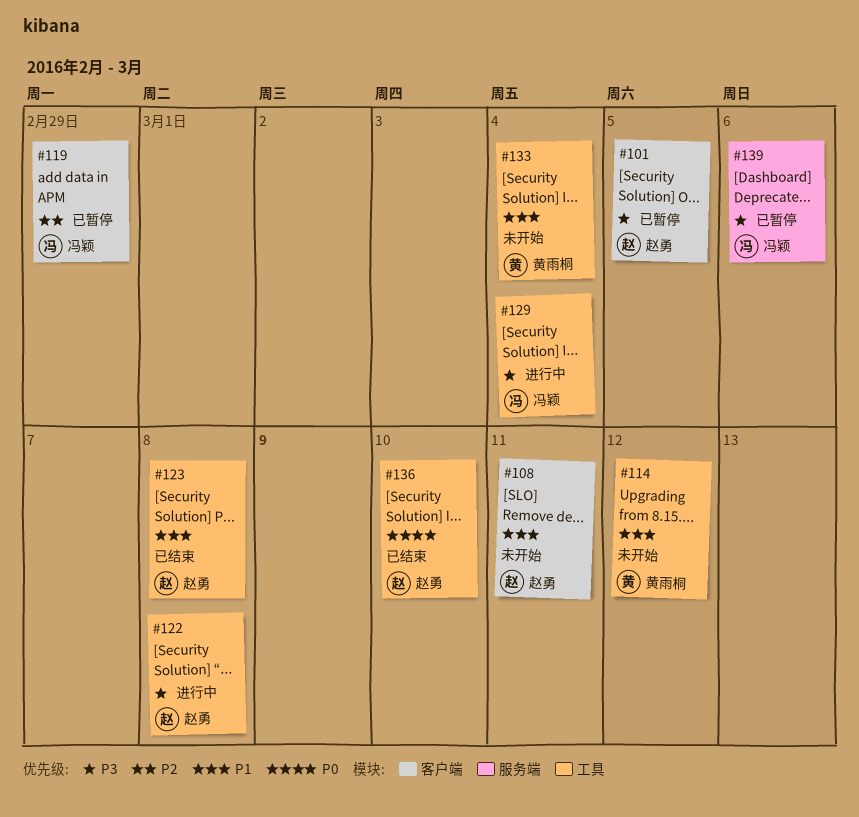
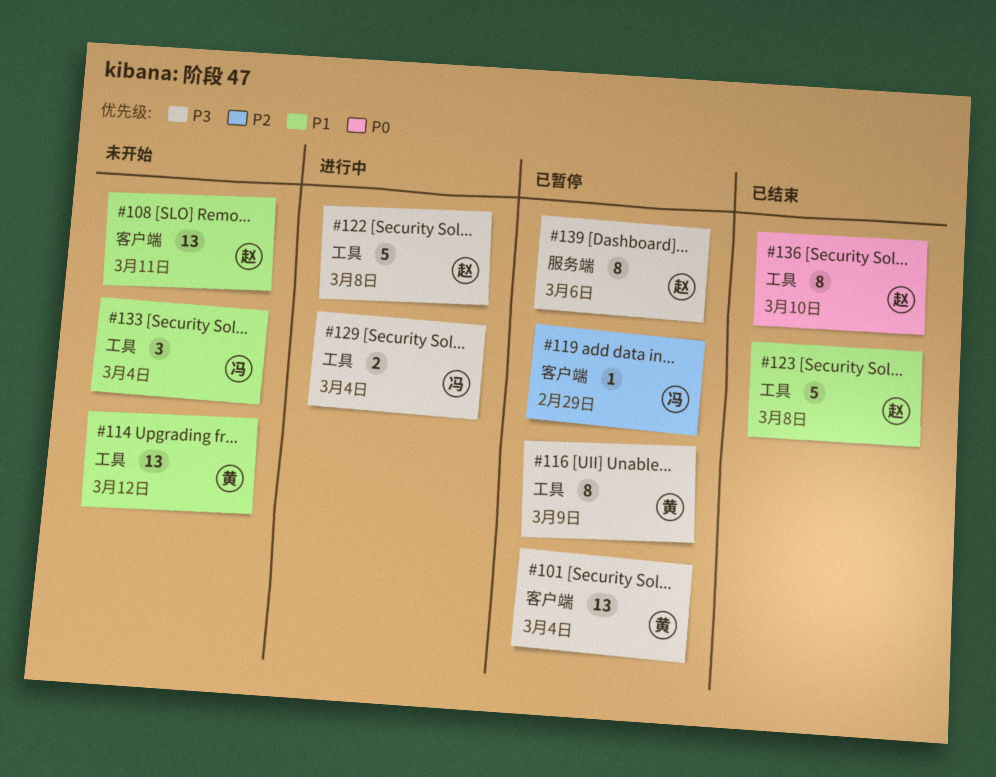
#101, owner: 赵勇 -> 黄雨桐
#101, due: Mar 5 -> Mar 4
#116: none -> present
#133, owner: 黄雨桐 -> 冯颖
#139, owner: 冯颖 -> 赵勇

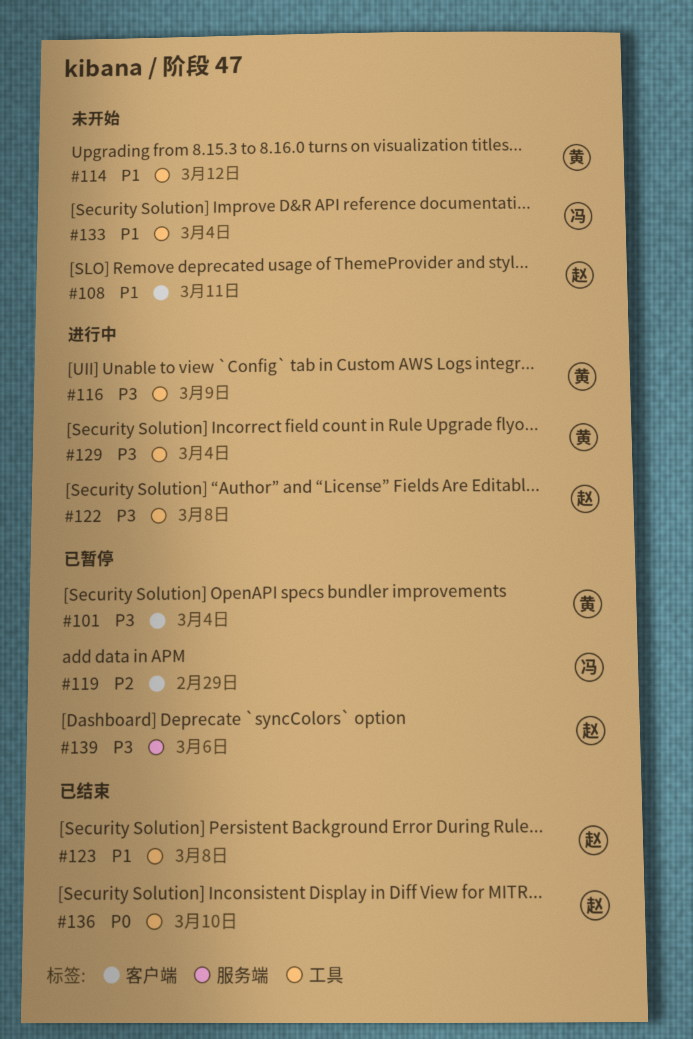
#116, status: 已暂停 -> 进行中
#129, owner: 冯 -> 黄

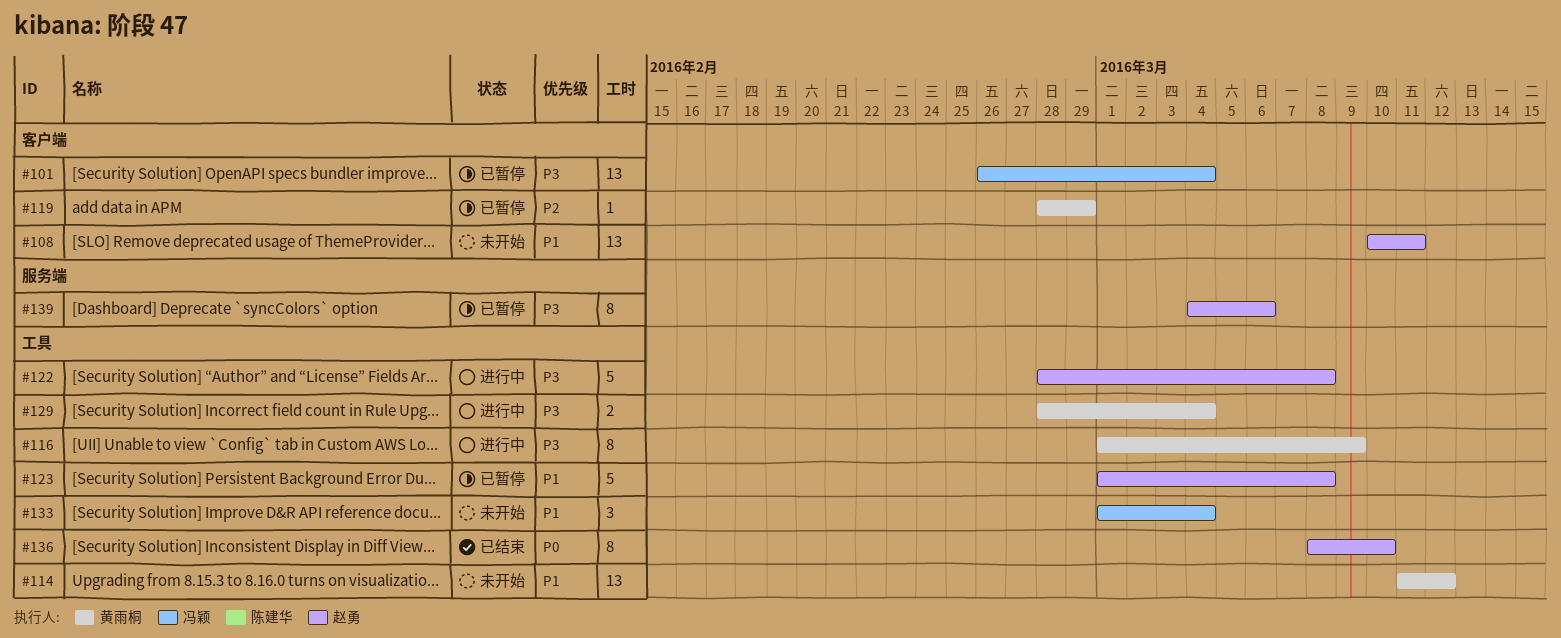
#101, owner: 黄雨桐 -> 冯颖
#119, owner: 冯颖 -> 黄雨桐
#123, status: 已结束 -> 已暂停

